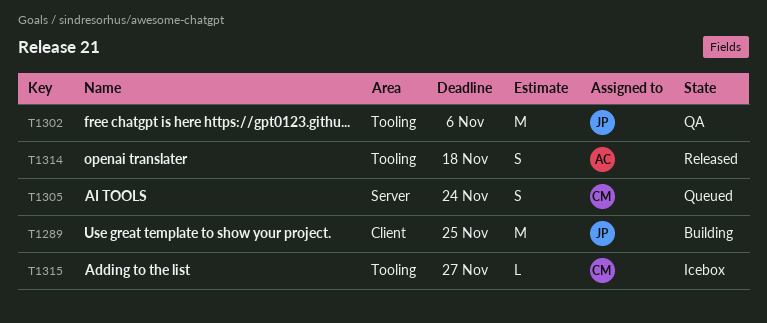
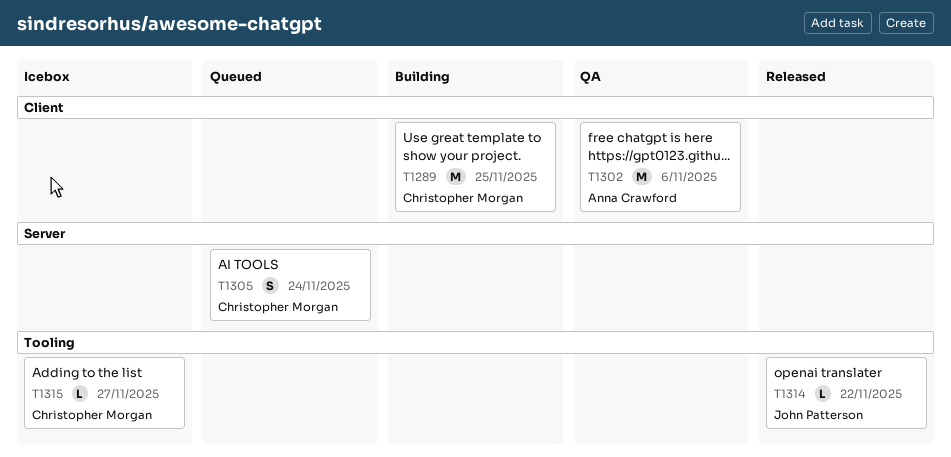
T1289, owner: John Patterson -> Christopher Morgan
T1302, owner: John Patterson -> Anna Crawford
T1302, label: Tooling -> Client
T1314, owner: Anna Crawford -> John Patterson
T1314, estimate: S -> L
T1314, due: Nov 18 -> Nov 22

